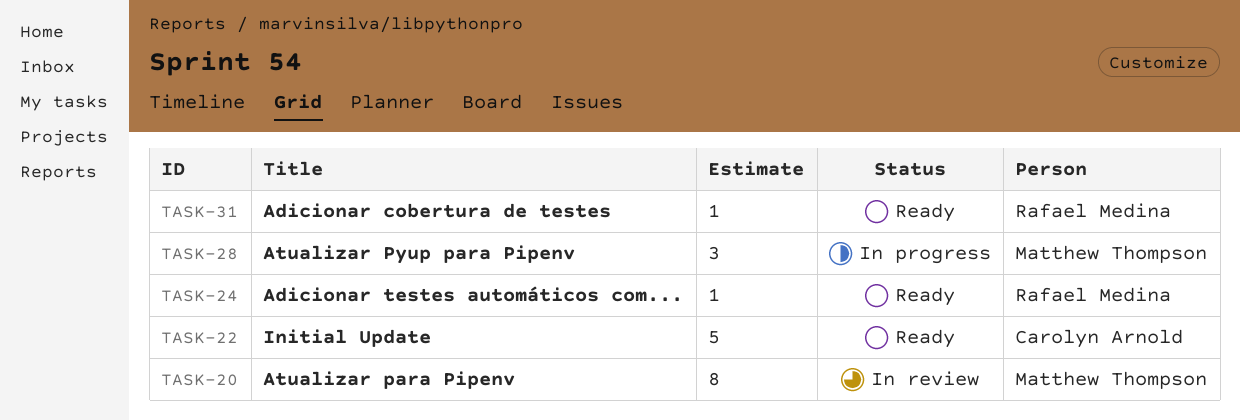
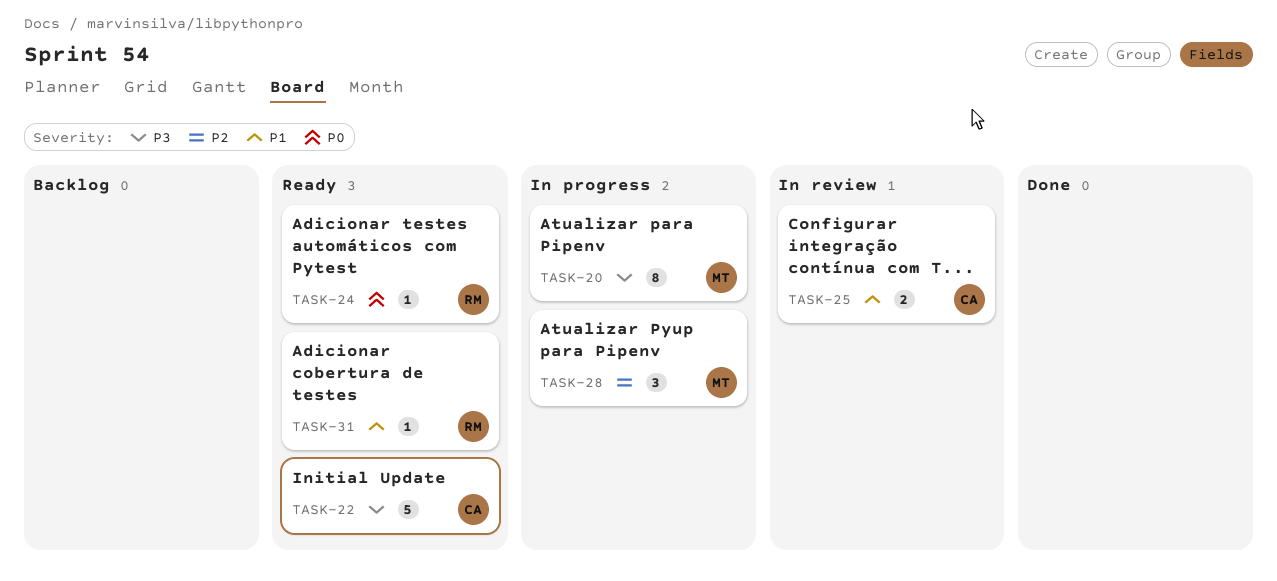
TASK-20, status: In review -> In progress
TASK-25: none -> present

